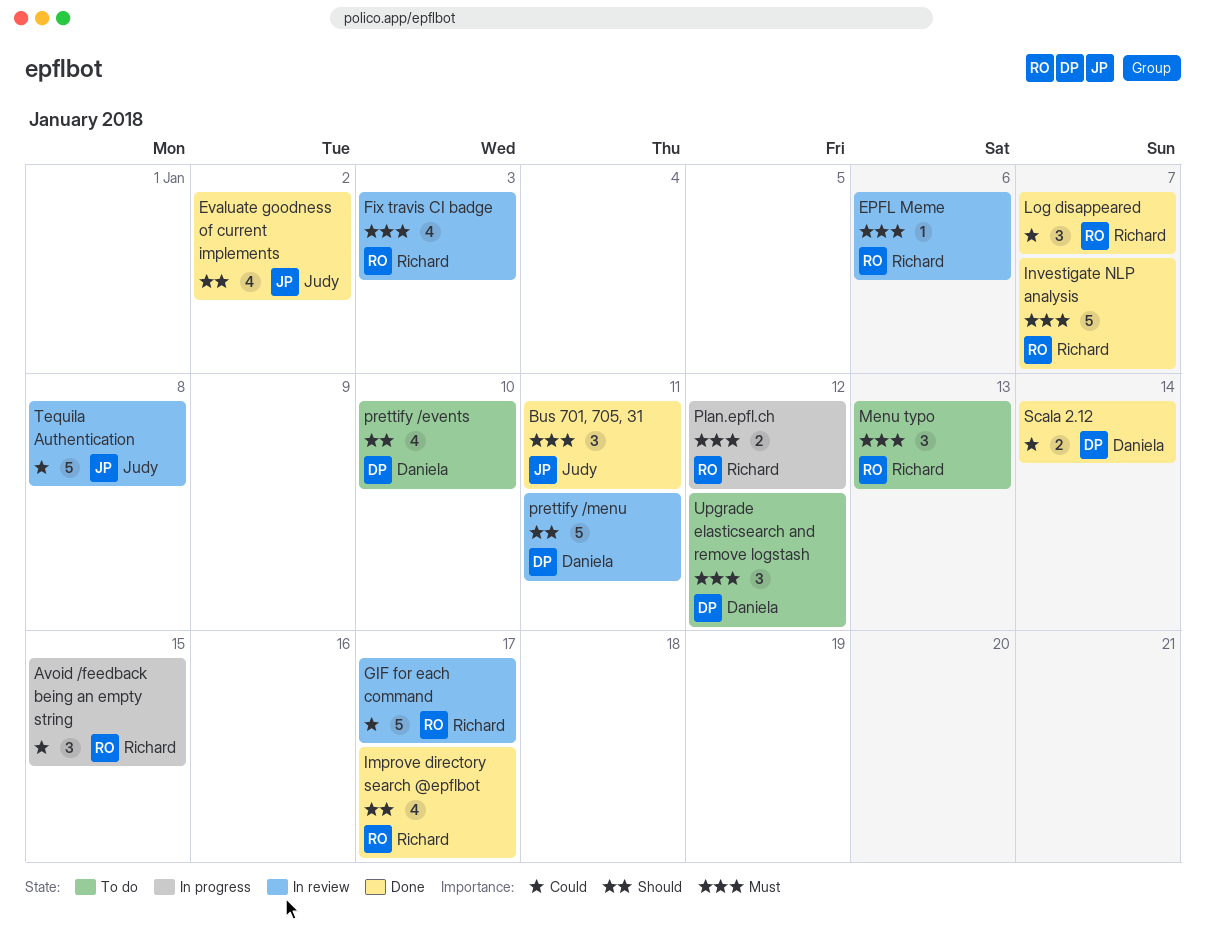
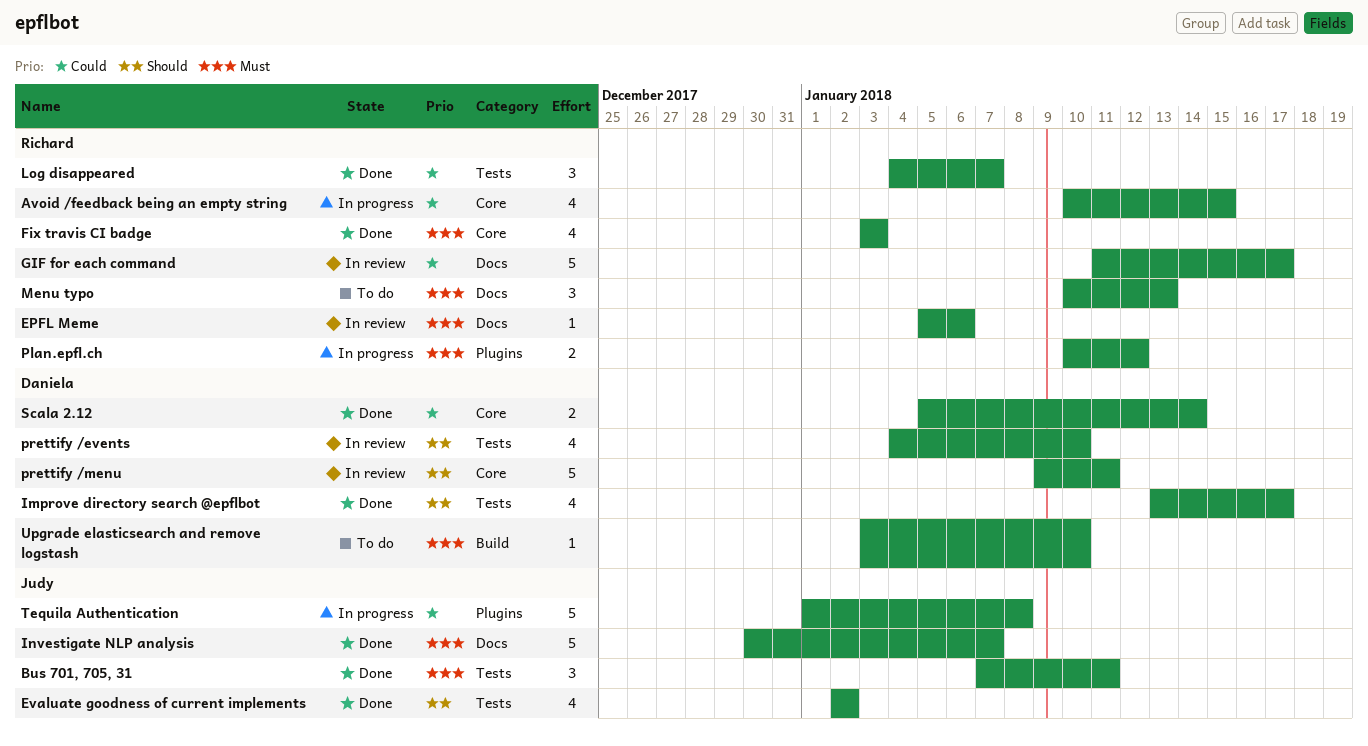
Avoid /feedback being an empty string, estimate: 3 -> 4
Fix travis CI badge, status: In review -> Done
Improve directory search @epflbot, owner: Richard -> Daniela
Investigate NLP analysis, owner: Richard -> Judy
prettify /events, status: To do -> In review
Tequila Authentication, status: In review -> In progress
Upgrade elasticsearch and remove logstash, estimate: 3 -> 1
Upgrade elasticsearch and remove logstash, due: Jan 12 -> Jan 10

